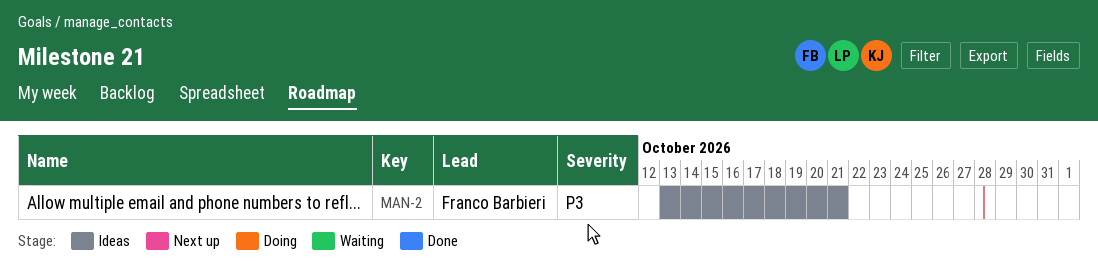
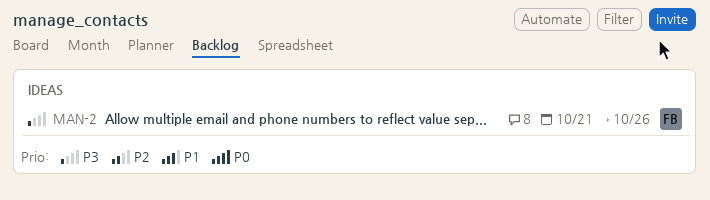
MAN-2, start: Oct 13 -> Oct 21
MAN-2, due: Oct 21 -> Oct 26

